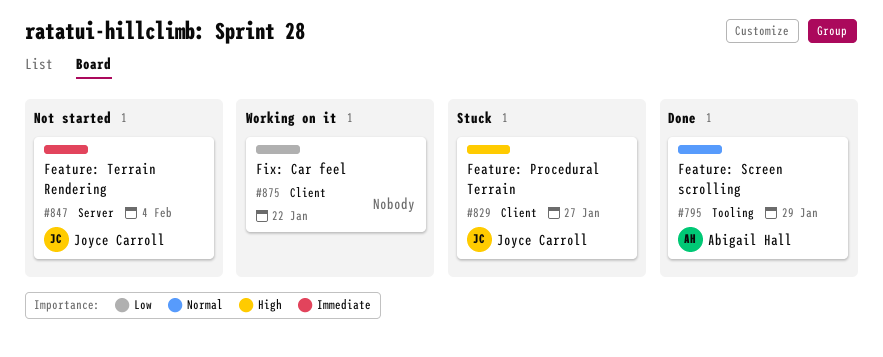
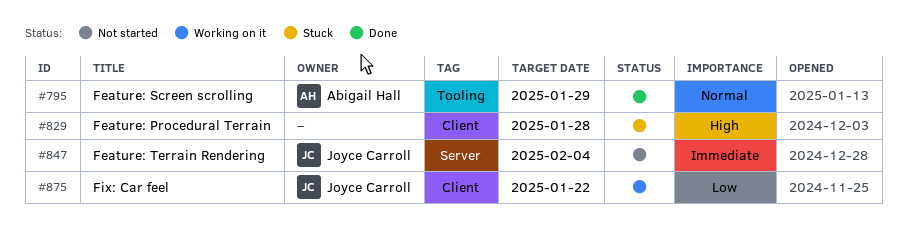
#829, owner: Joyce Carroll -> none
#829, due: Jan 27 -> Jan 28
#875, owner: none -> Joyce Carroll

